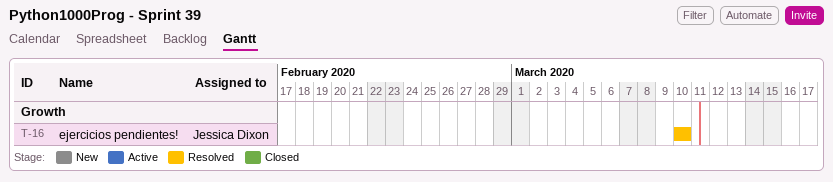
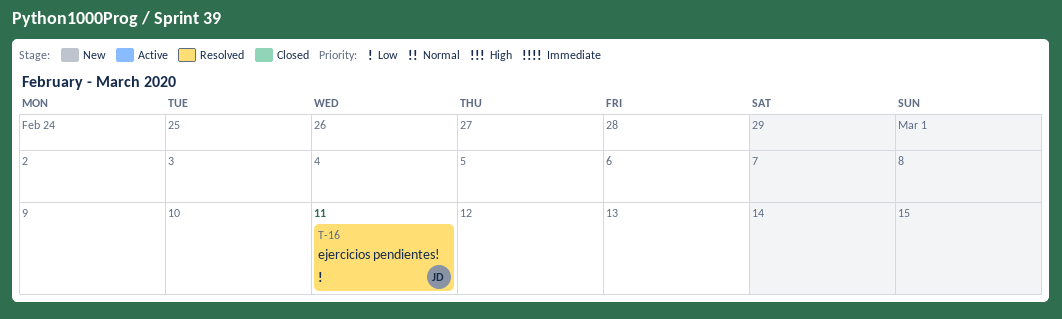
T-16, due: Mar 10 -> Mar 11

